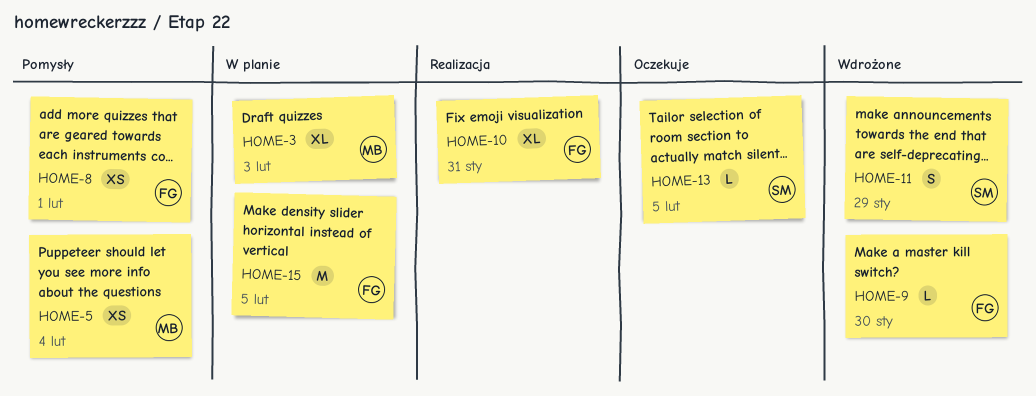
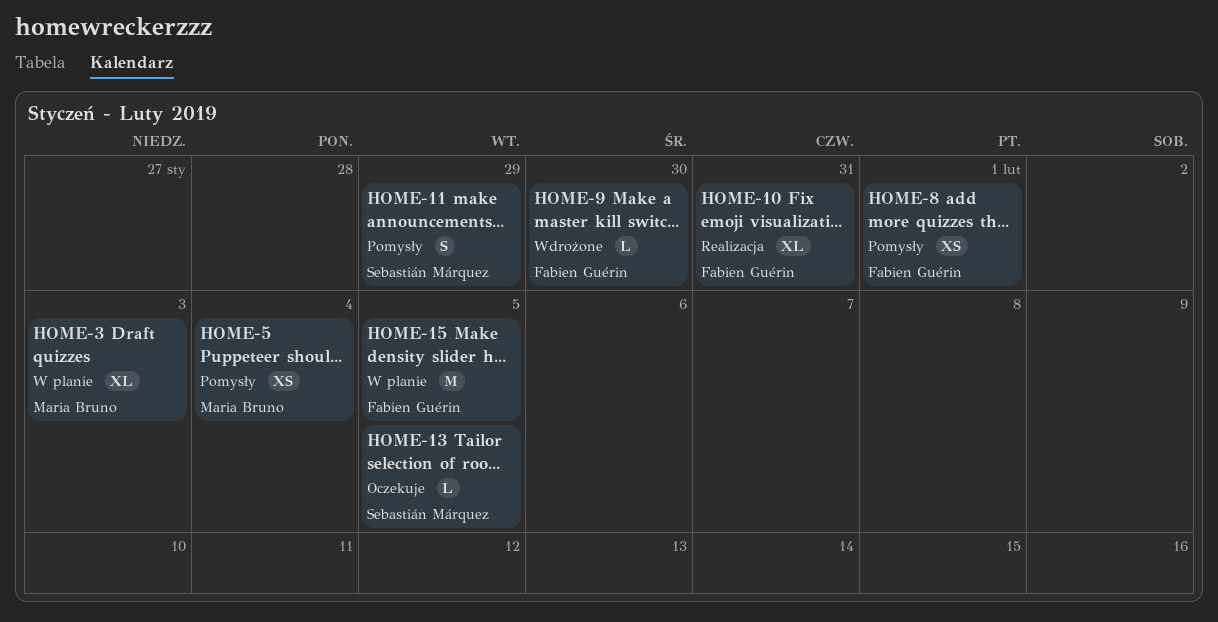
HOME-11, status: Wdrożone -> Pomysły

